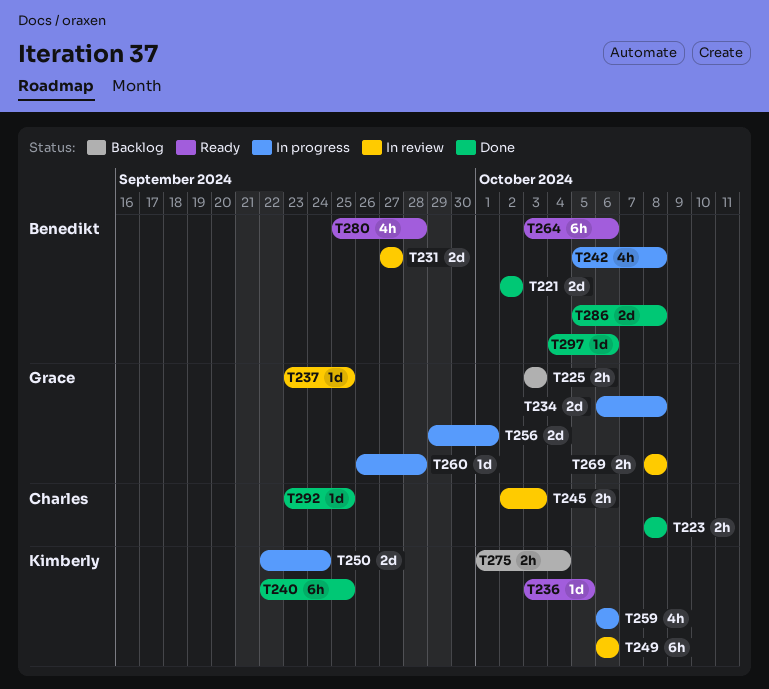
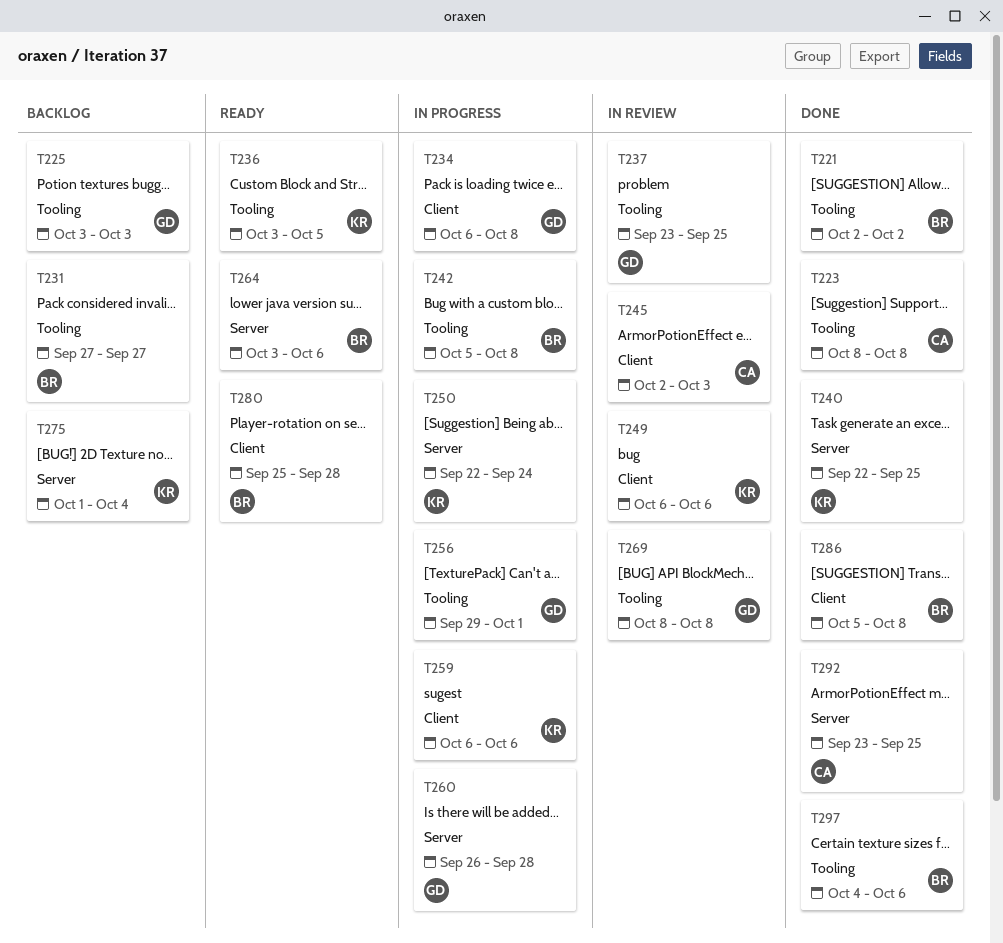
T231, status: In review -> Backlog

